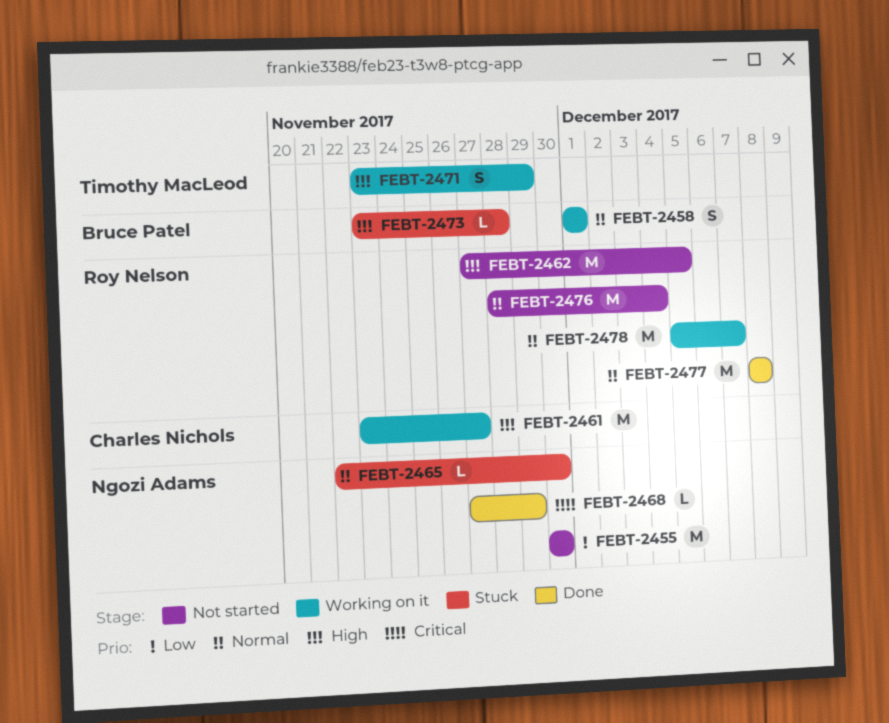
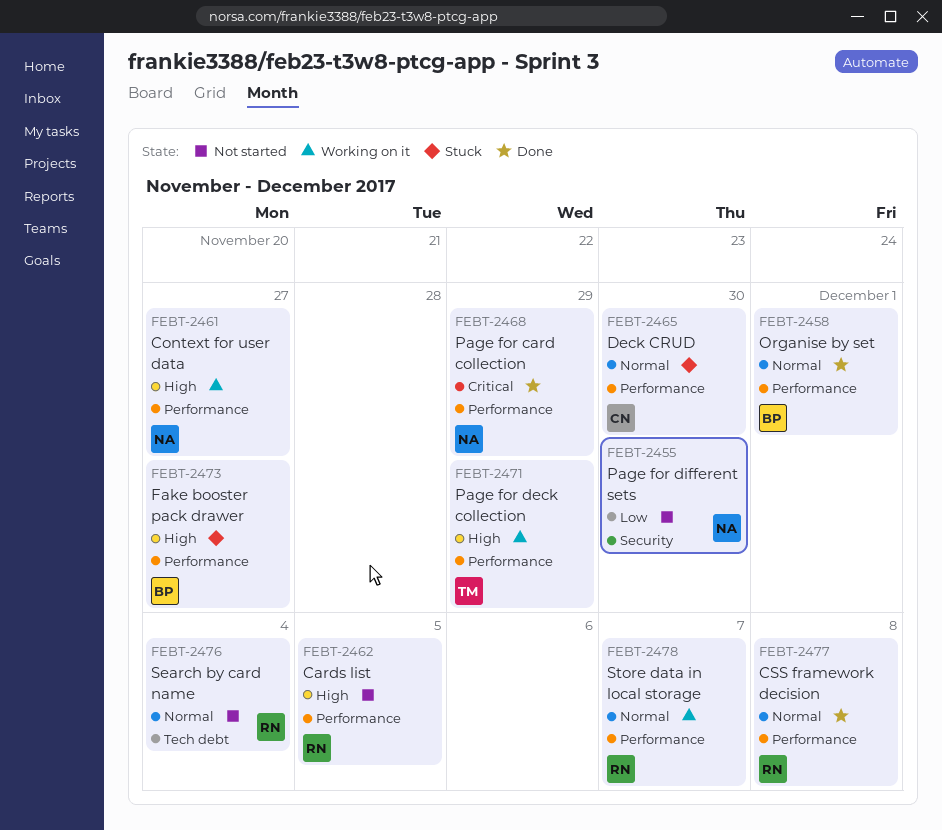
FEBT-2458, status: Working on it -> Done
FEBT-2461, owner: Charles Nichols -> Ngozi Adams
FEBT-2465, owner: Ngozi Adams -> Charles Nichols
FEBT-2473, due: Nov 28 -> Nov 27

